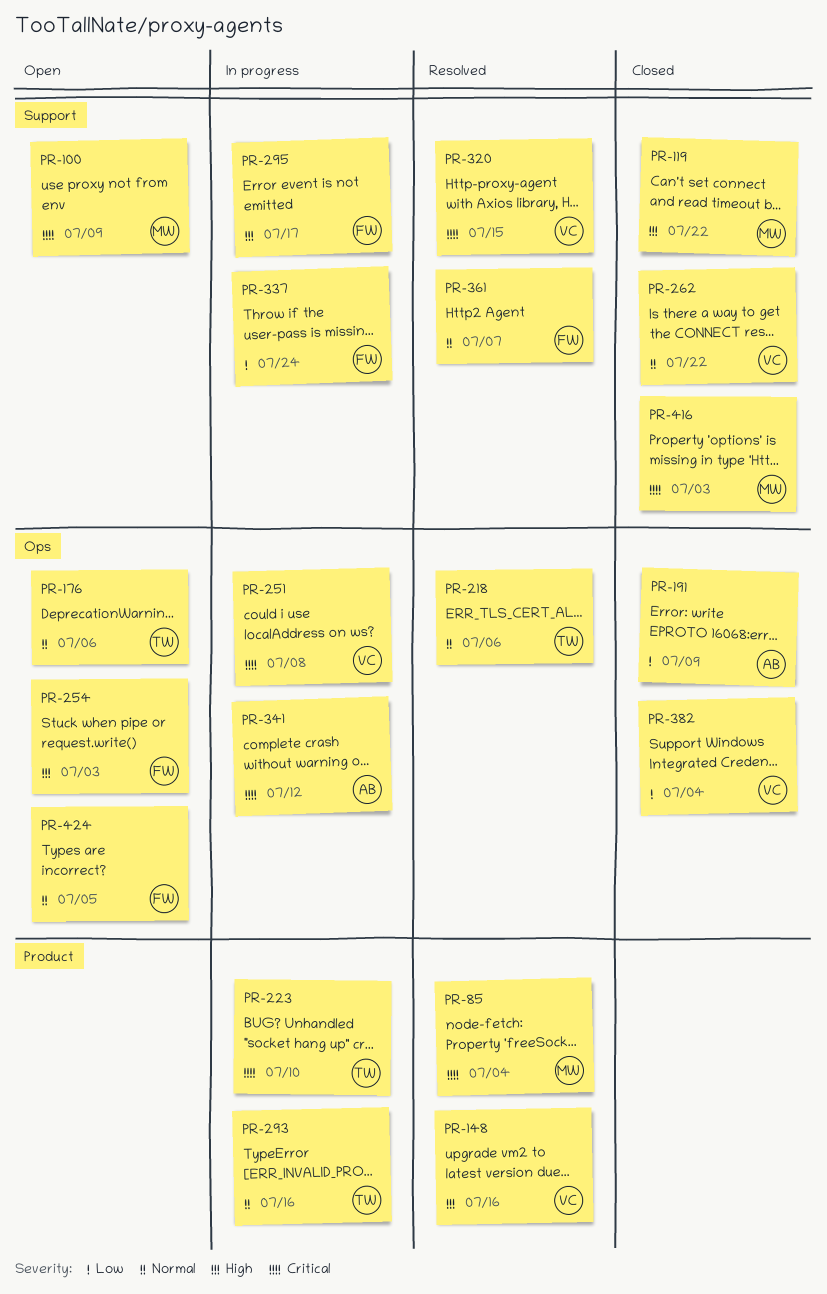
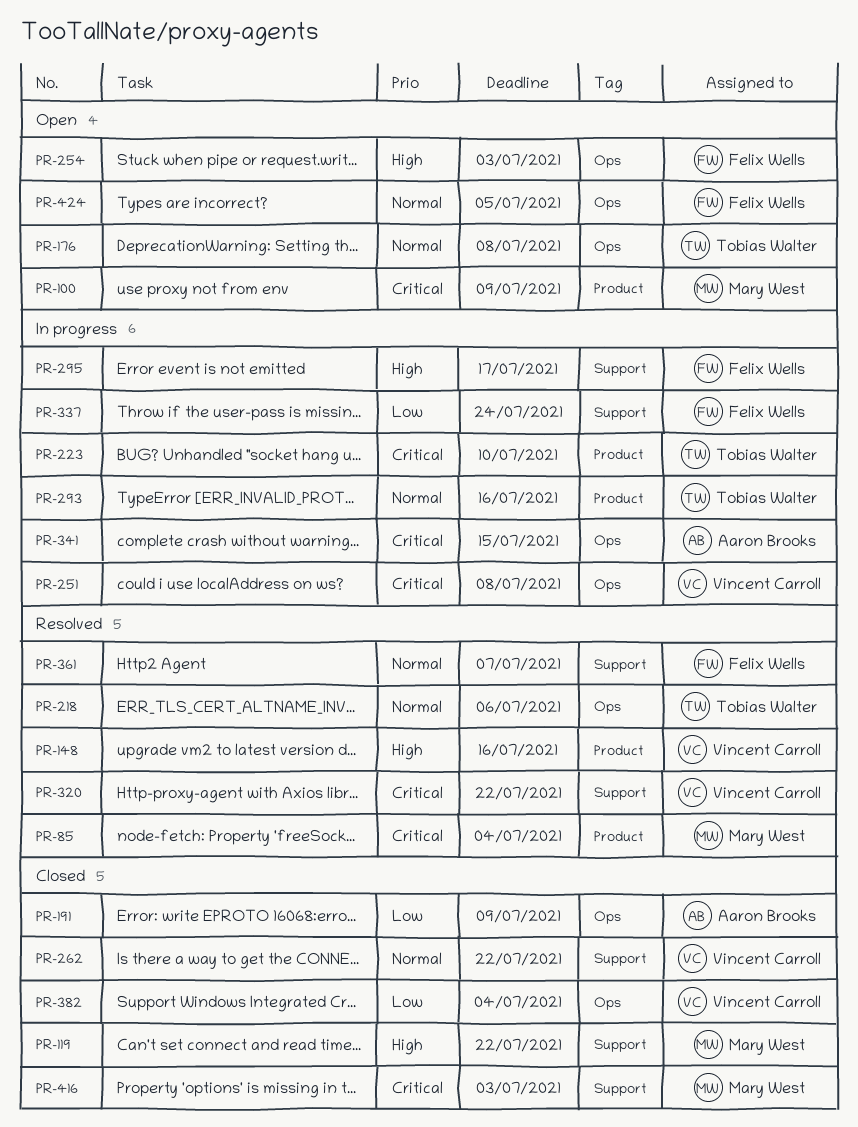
PR-100, label: Support -> Product
PR-176, due: Jul 6 -> Jul 8
PR-320, due: Jul 15 -> Jul 22
PR-341, due: Jul 12 -> Jul 15

